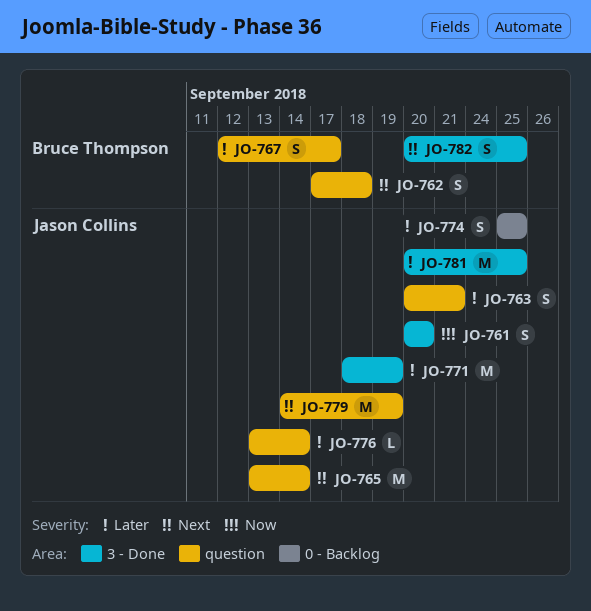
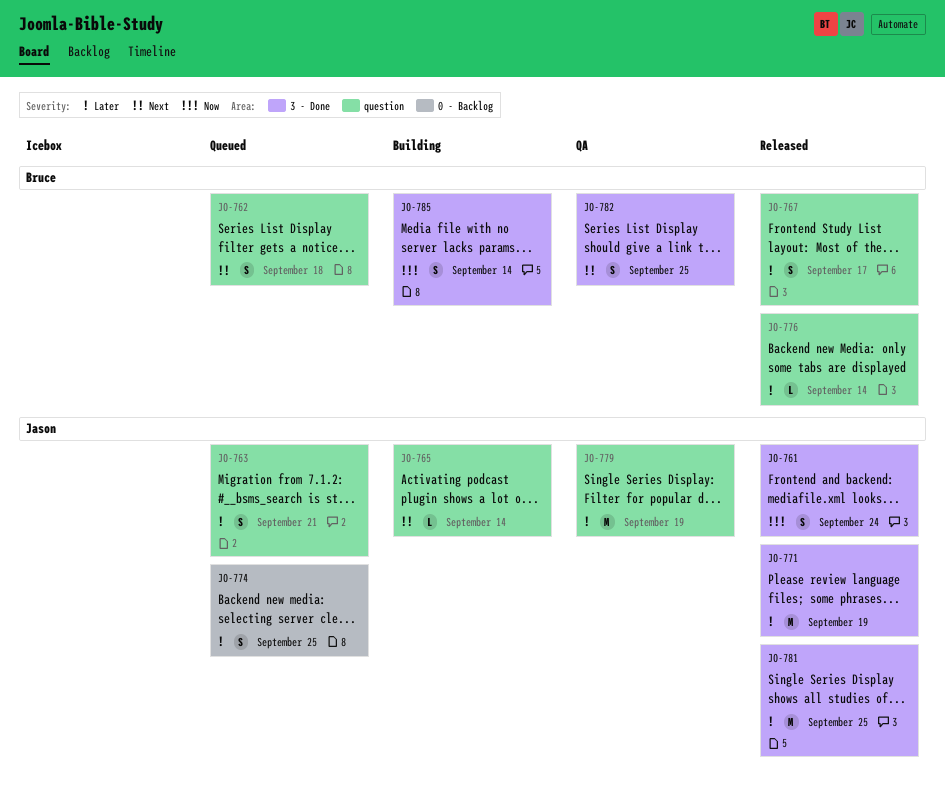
JO-761, due: Sep 20 -> Sep 24
JO-765, estimate: M -> L
JO-776, owner: Jason Collins -> Bruce Thompson
JO-779, priority: Next -> Later
JO-785: none -> present

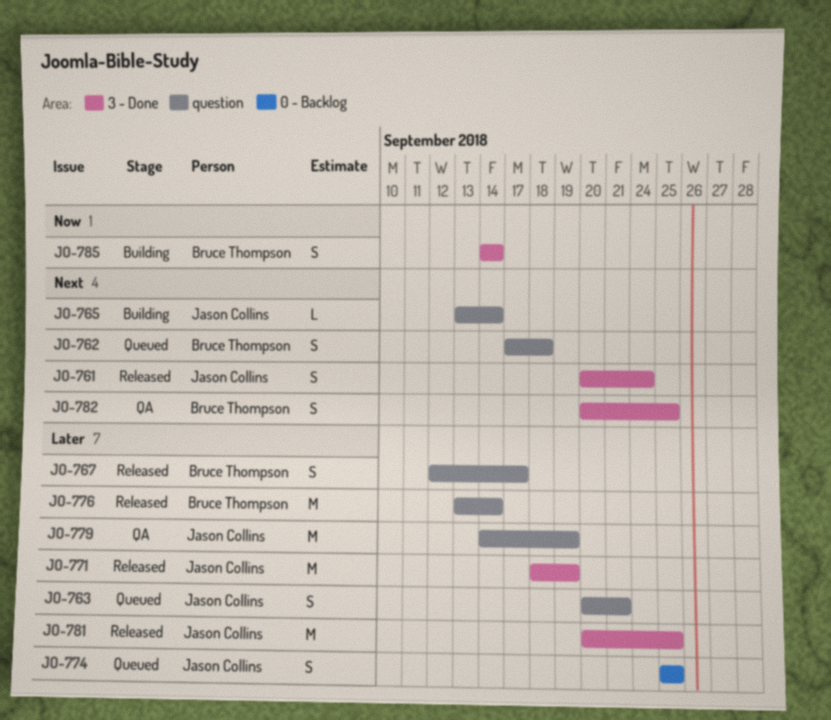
JO-761, priority: Now -> Next
JO-776, estimate: L -> M

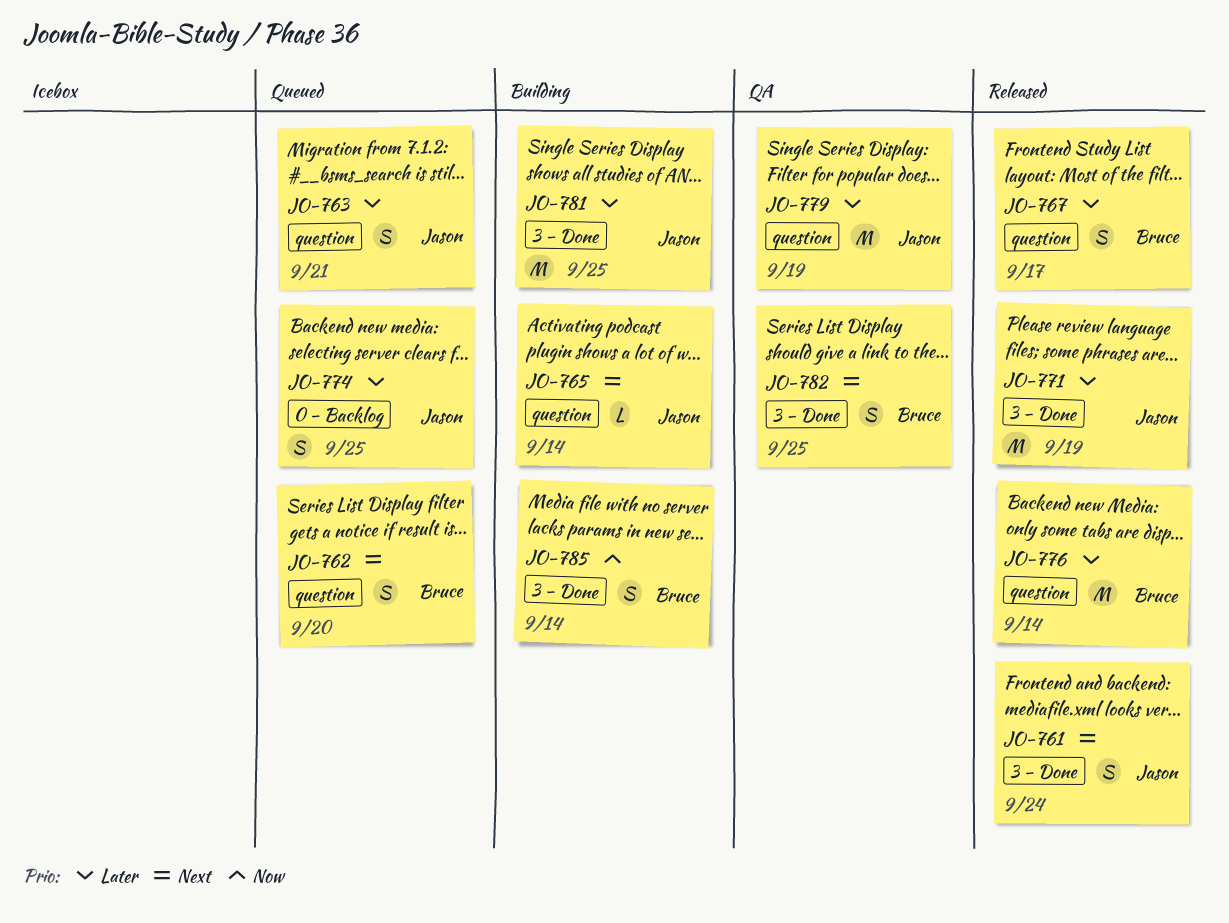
JO-762, due: Sep 18 -> Sep 20
JO-781, status: Released -> Building

